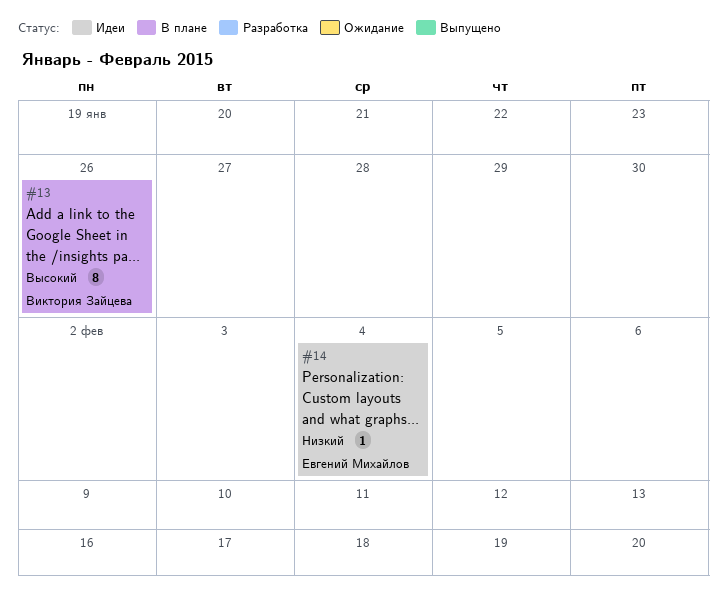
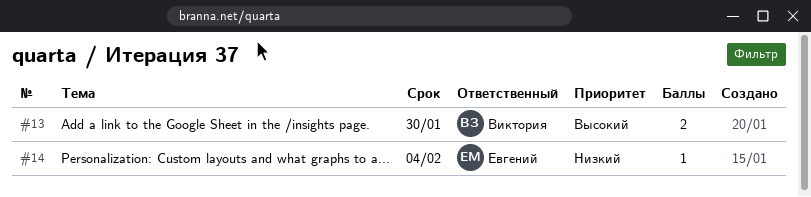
#13, estimate: 8 -> 2
#13, due: Jan 26 -> Jan 30

